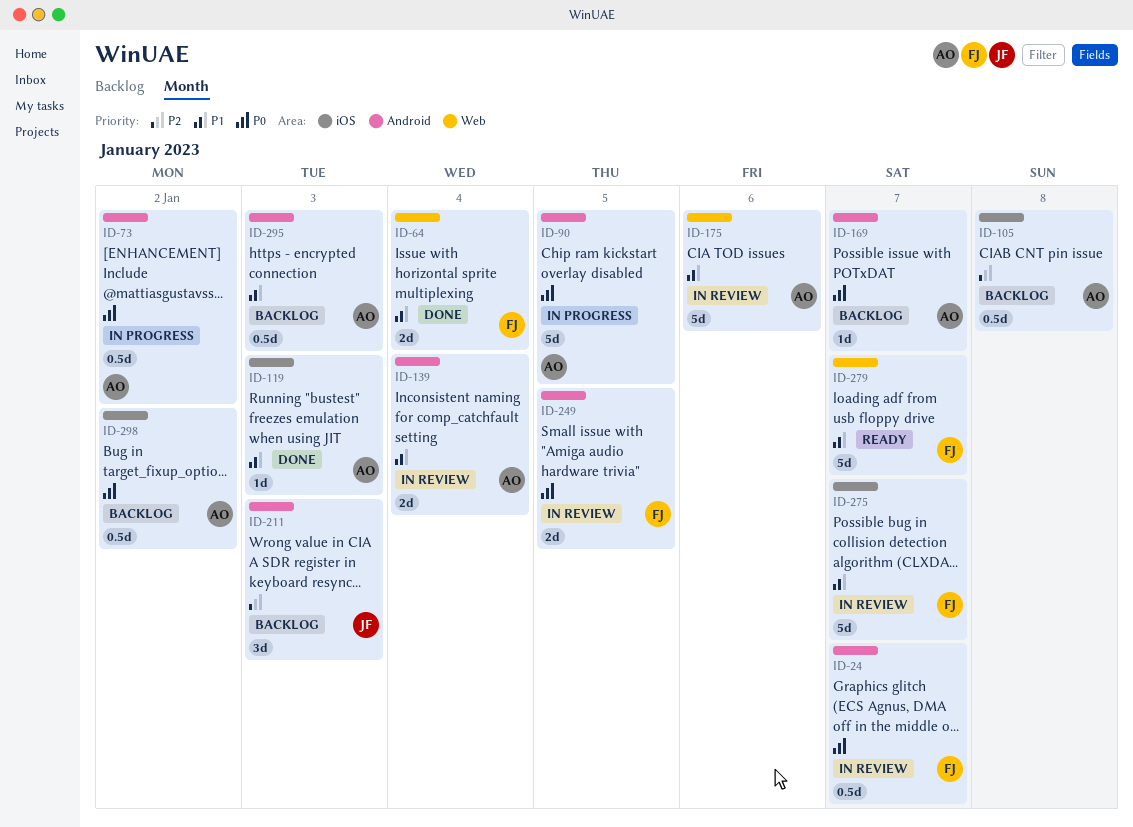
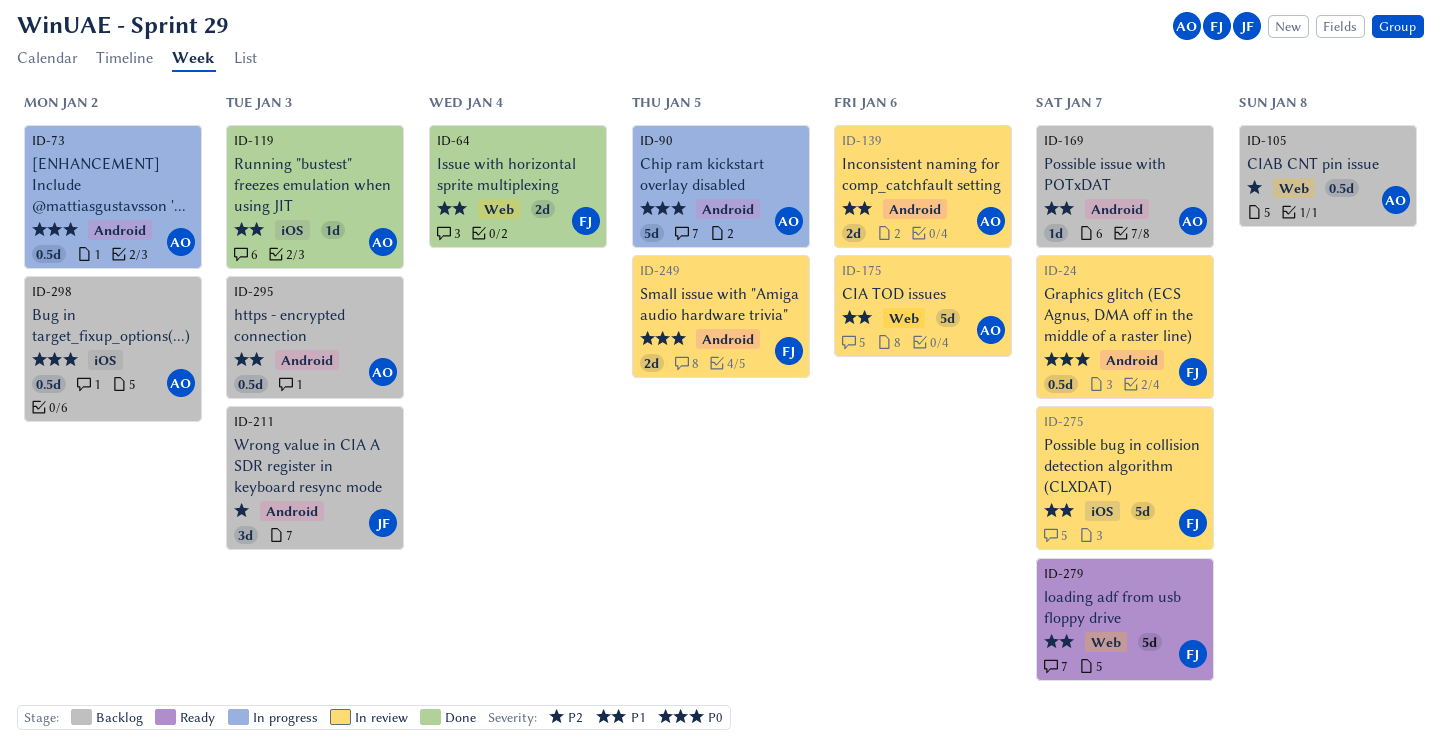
ID-105, label: iOS -> Web
ID-139, due: Jan 4 -> Jan 6
ID-169, priority: P0 -> P1

